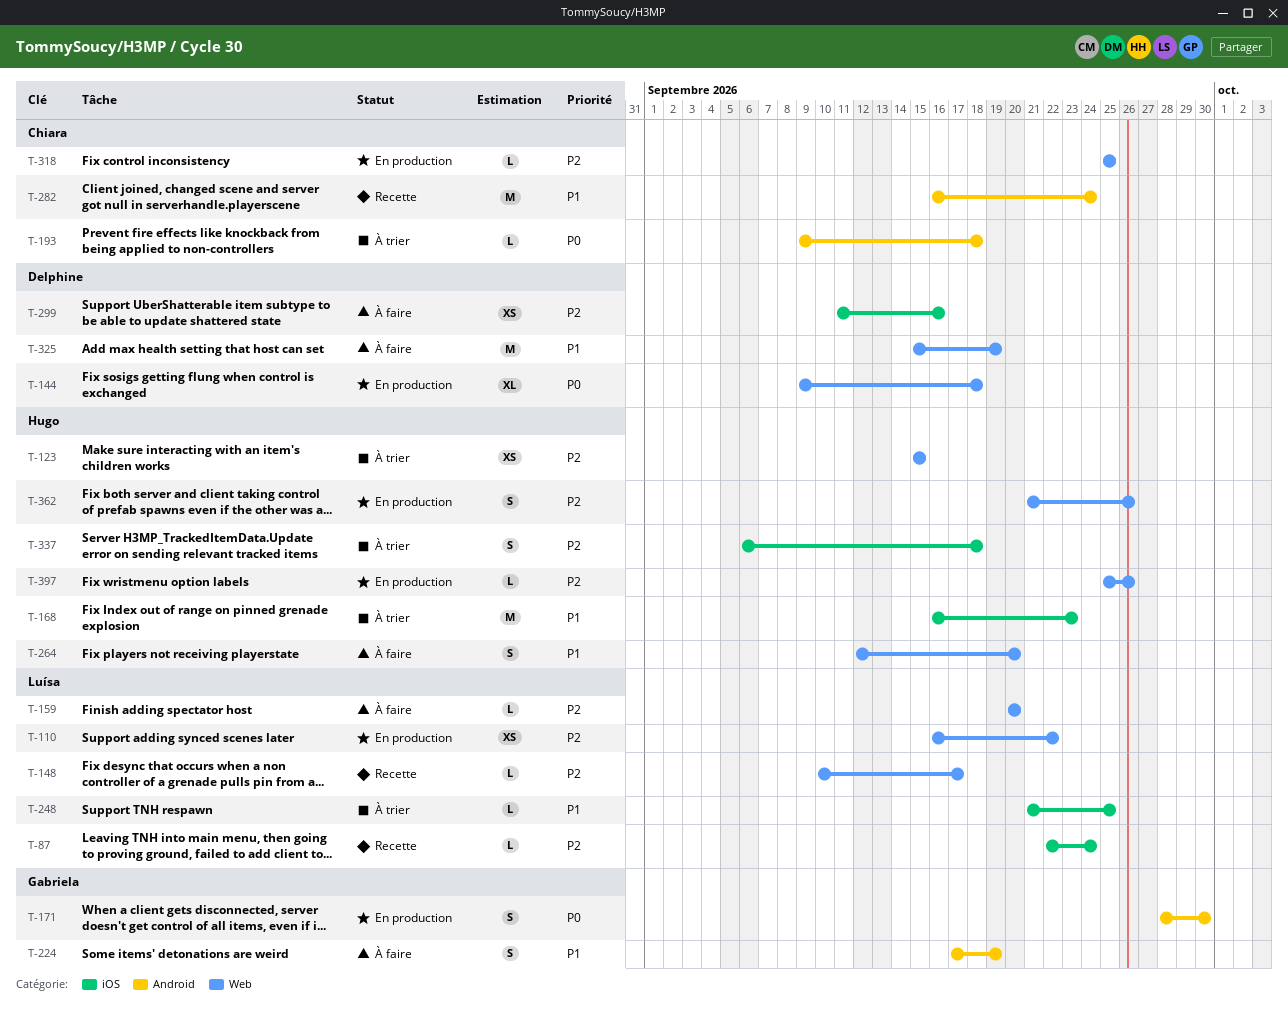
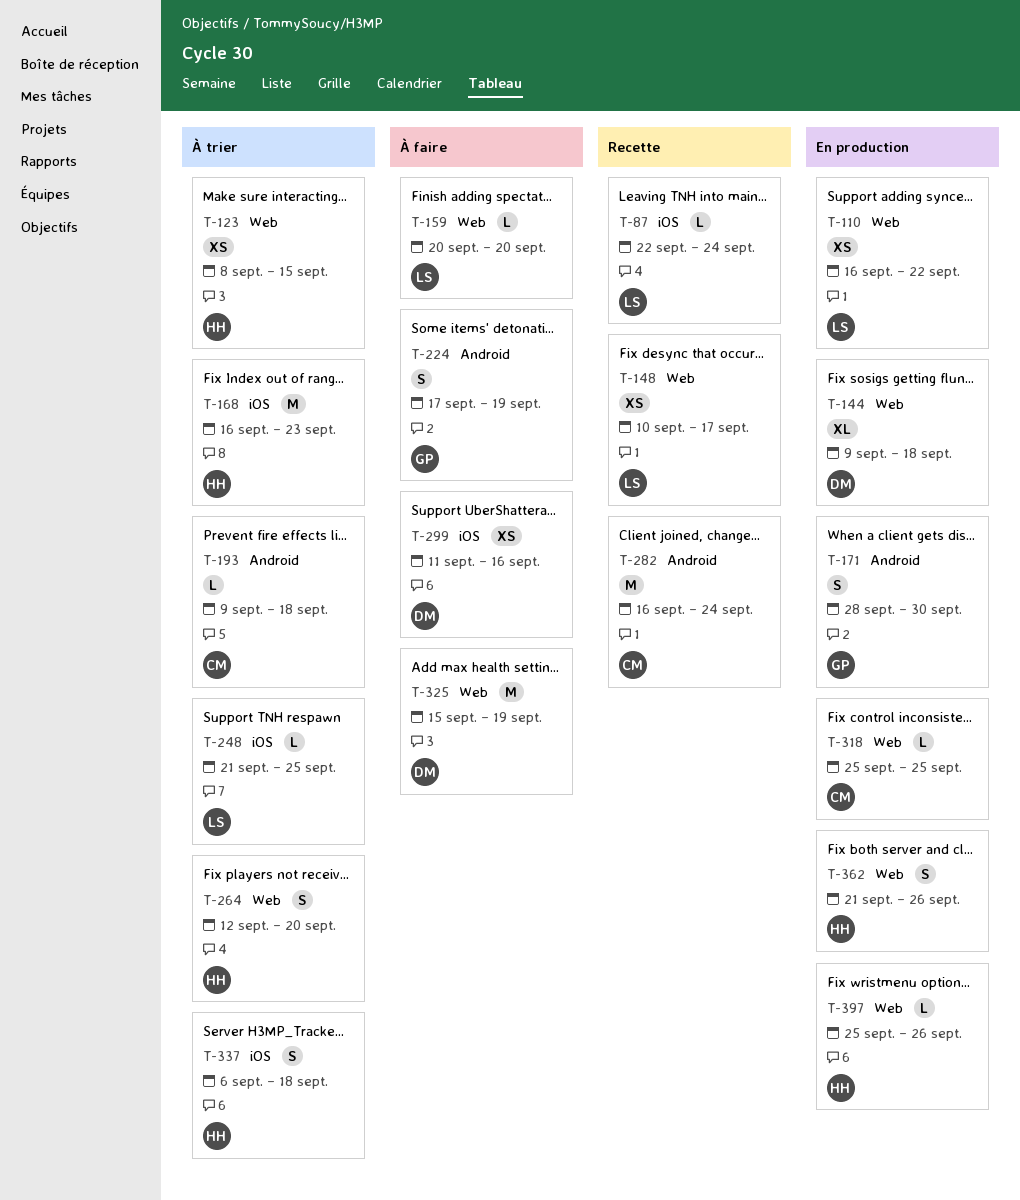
T-123, start: Sep 15 -> Sep 8
T-148, estimate: L -> XS
T-264, status: À faire -> À trier

